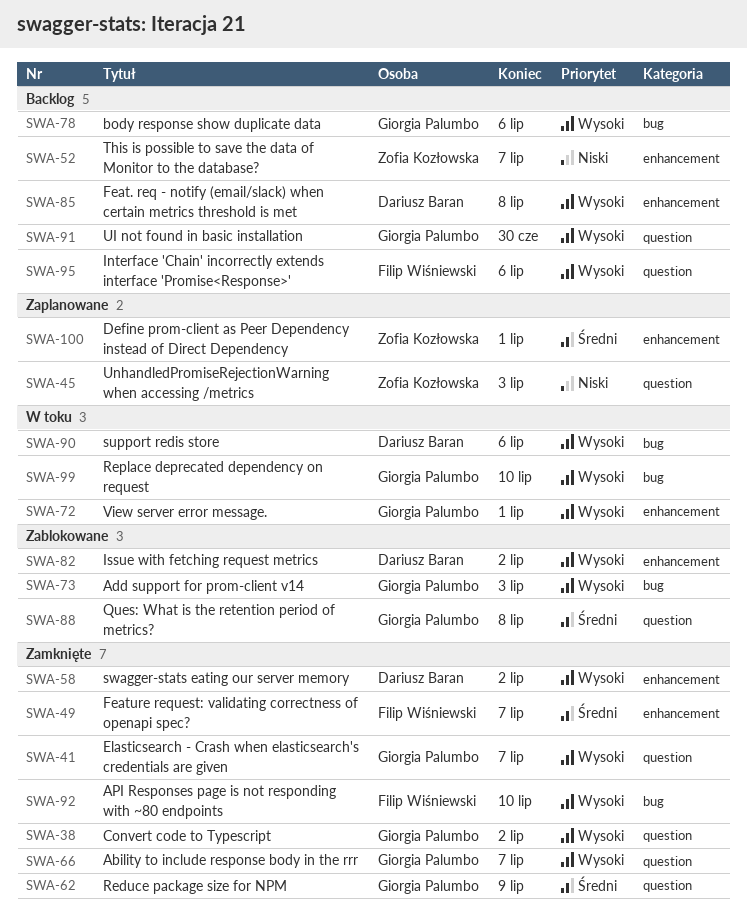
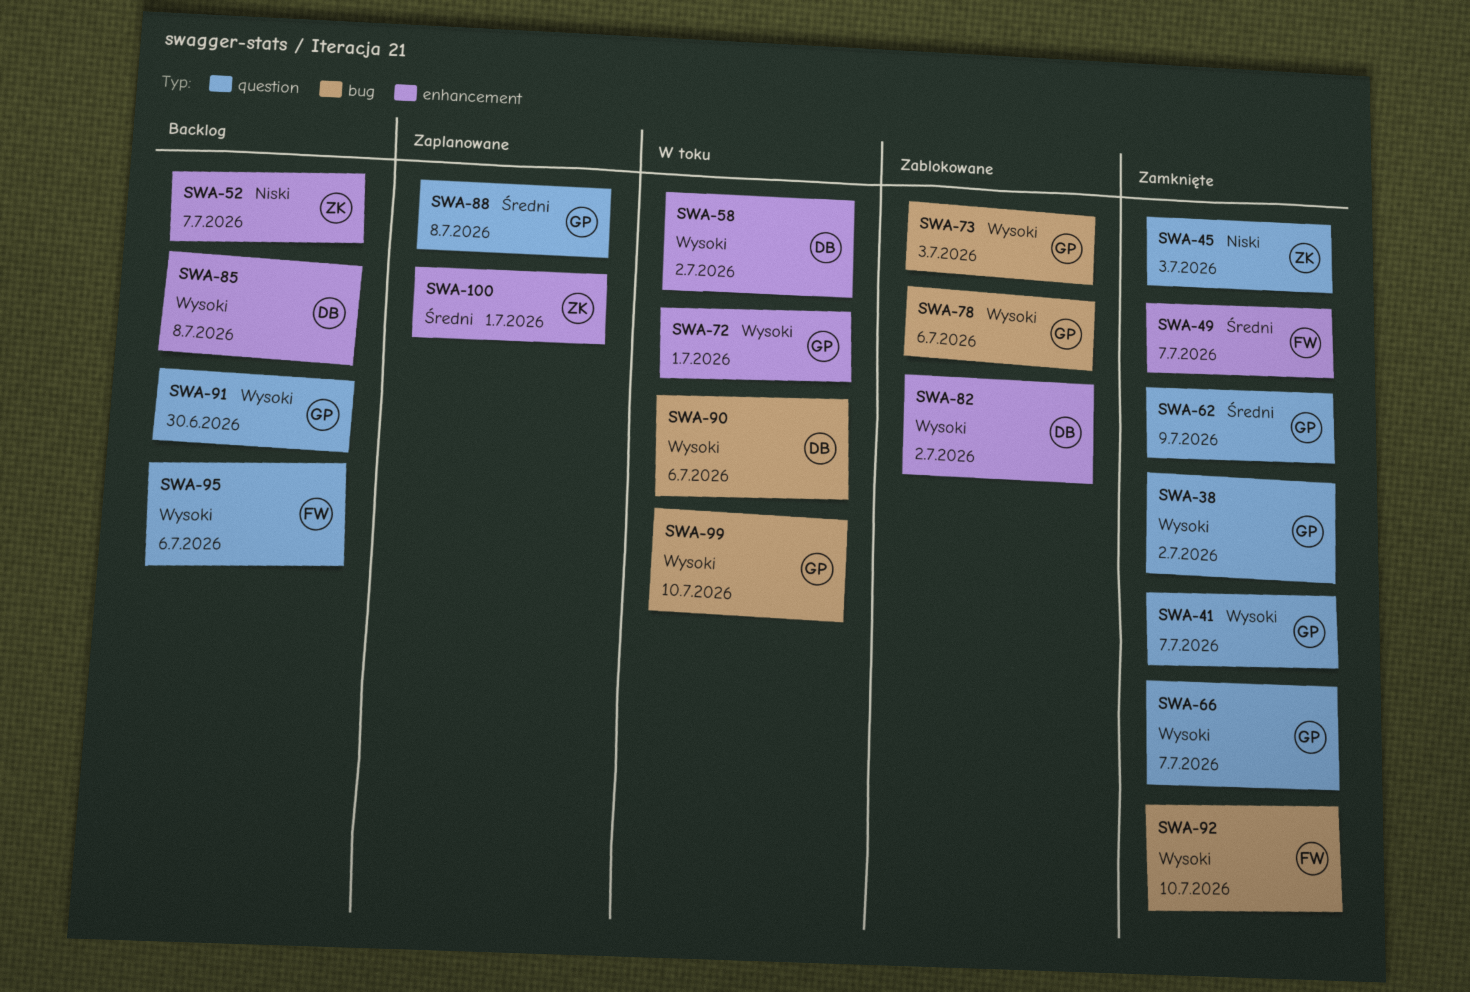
SWA-45, status: Zaplanowane -> Zamknięte
SWA-58, status: Zamknięte -> W toku
SWA-78, status: Backlog -> Zablokowane
SWA-88, status: Zablokowane -> Zaplanowane

